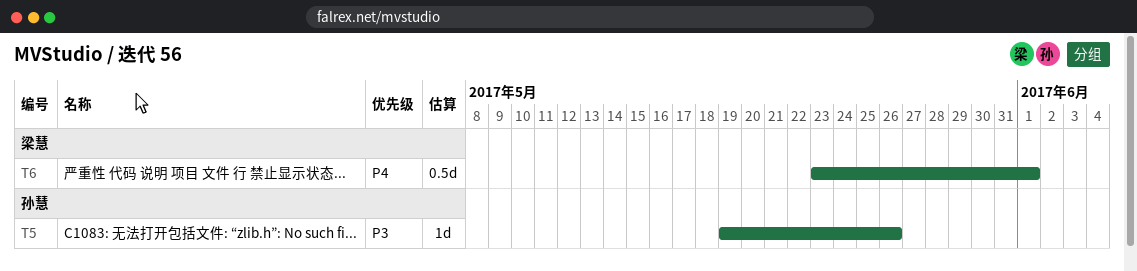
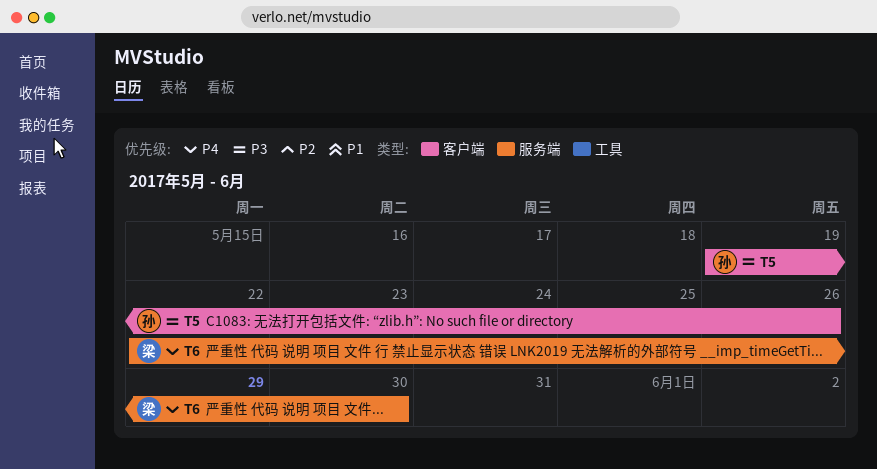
T6, start: May 23 -> May 22
T6, due: Jun 1 -> May 30

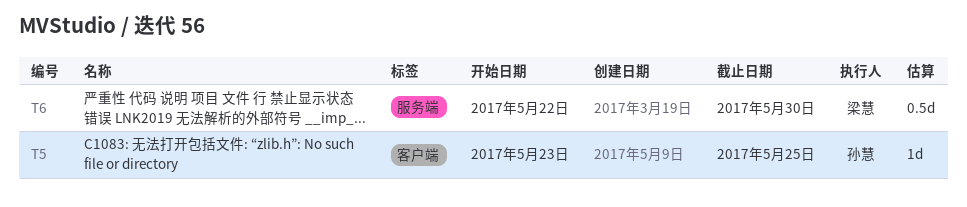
T5, start: May 19 -> May 23
T5, due: May 26 -> May 25

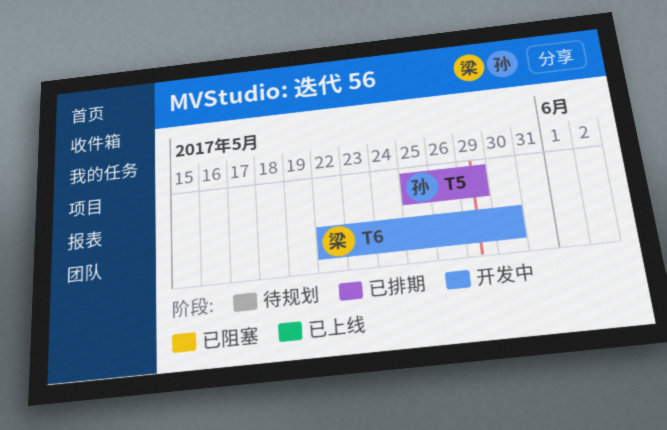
T5, start: May 23 -> May 25
T5, due: May 25 -> May 29

